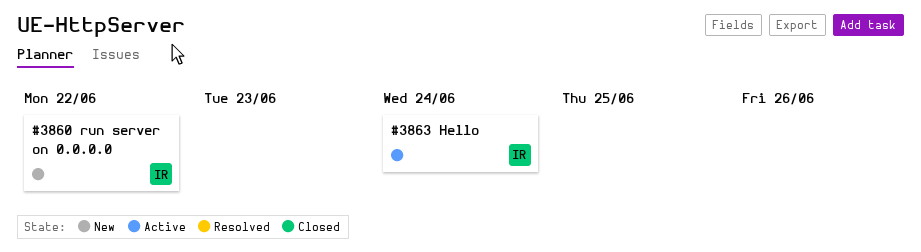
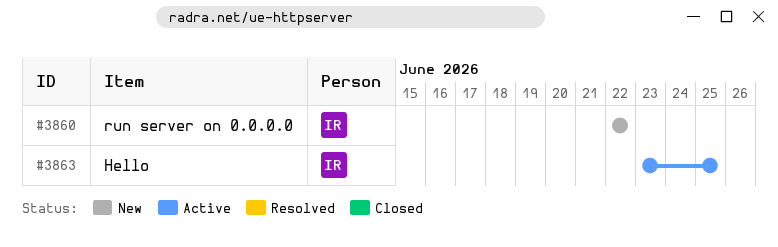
#3863, due: Jun 24 -> Jun 25

